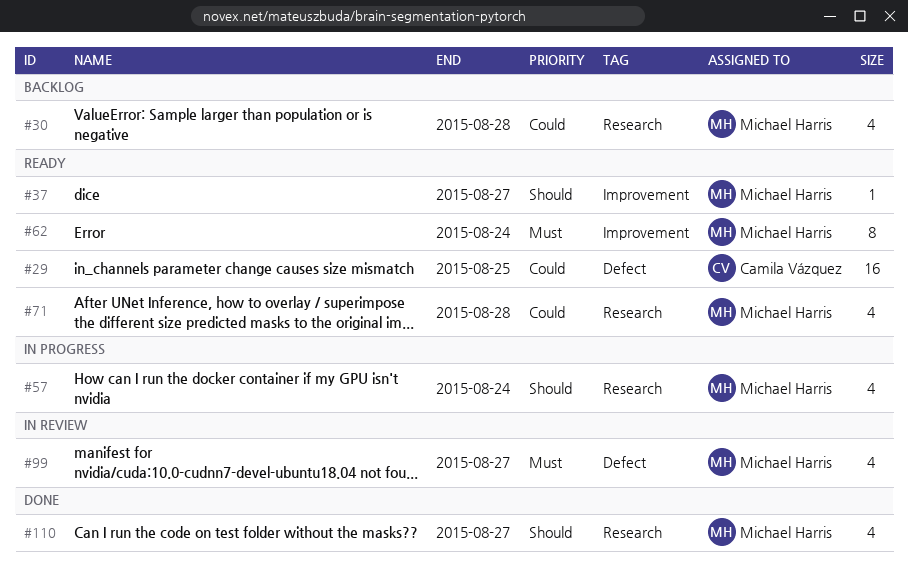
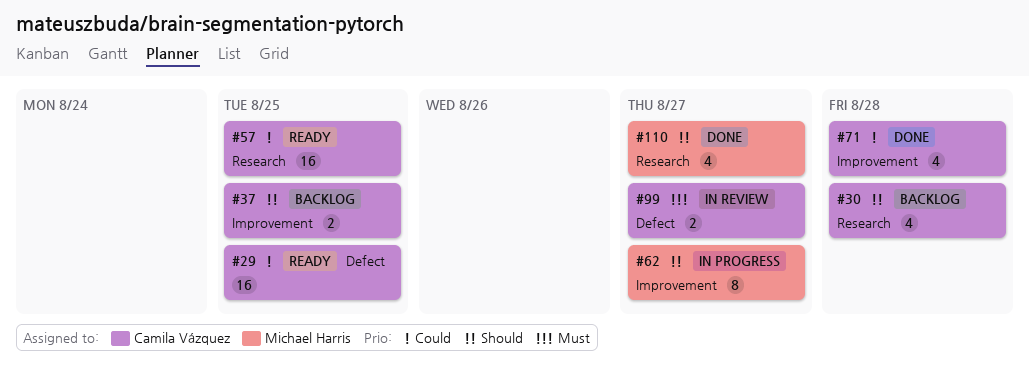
#30, owner: Michael Harris -> Camila Vázquez
#30, priority: Could -> Should
#37, status: Ready -> Backlog
#37, owner: Michael Harris -> Camila Vázquez
#37, estimate: 1 -> 2
#37, due: Aug 27 -> Aug 25
#57, status: In progress -> Ready
#57, owner: Michael Harris -> Camila Vázquez
#57, priority: Should -> Could
#57, estimate: 4 -> 16
#57, due: Aug 24 -> Aug 25
#62, status: Ready -> In progress
#62, priority: Must -> Should
#62, due: Aug 24 -> Aug 27
#71, status: Ready -> Done
#71, owner: Michael Harris -> Camila Vázquez
#71, label: Research -> Improvement
#99, owner: Michael Harris -> Camila Vázquez
#99, estimate: 4 -> 2

